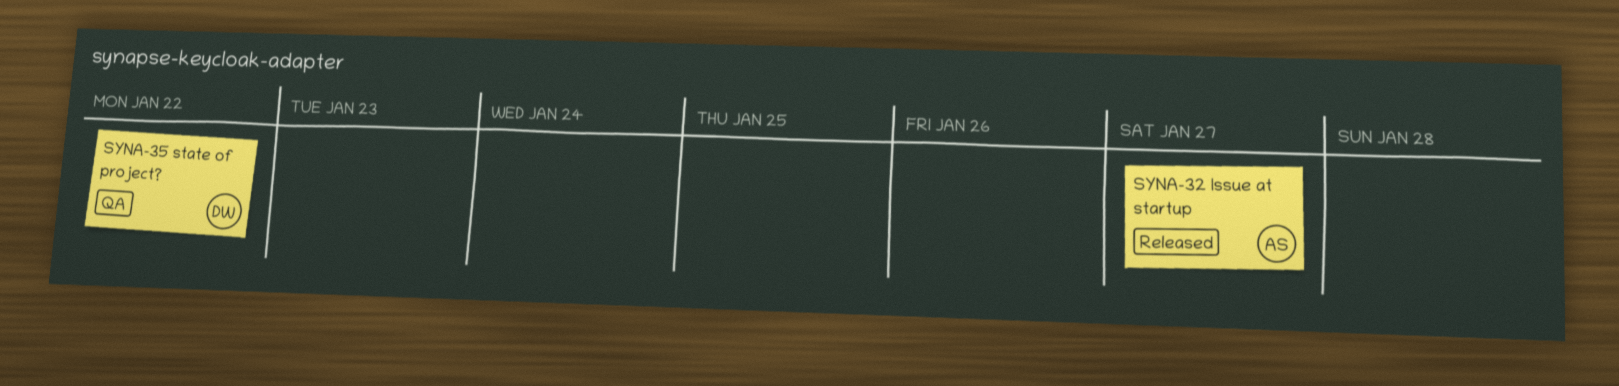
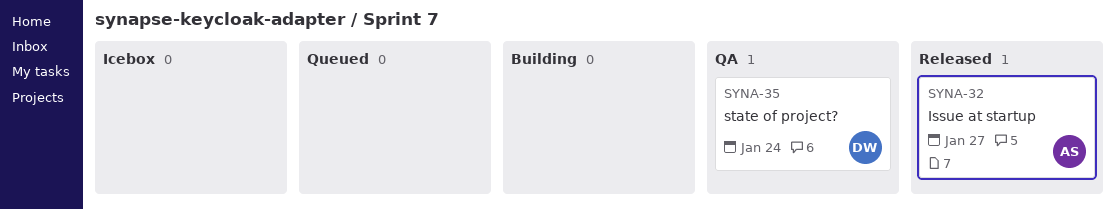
SYNA-35, due: Jan 22 -> Jan 24

